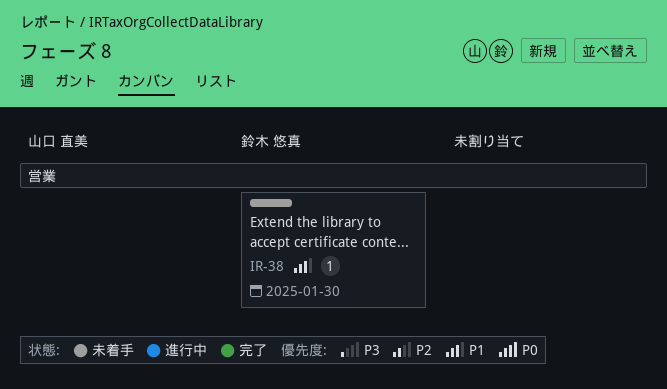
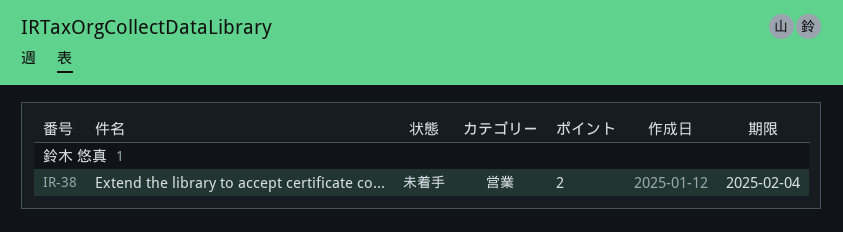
IR-38, estimate: 1 -> 2
IR-38, due: Jan 30 -> Feb 4

